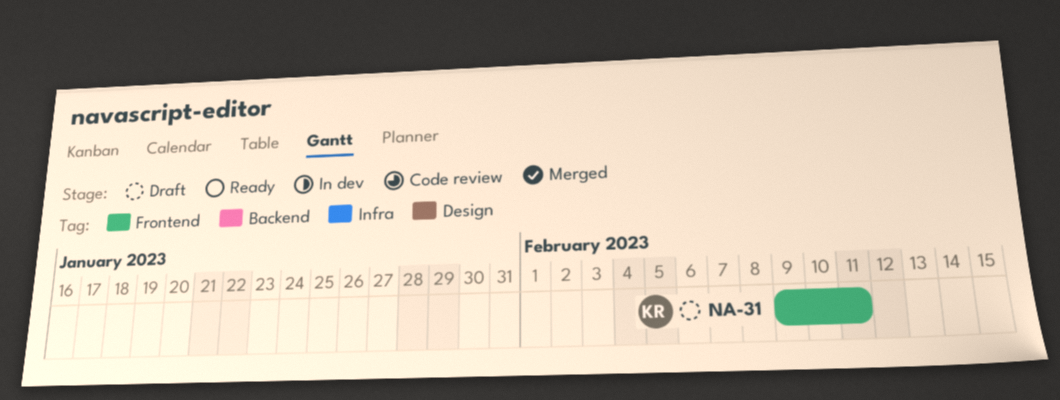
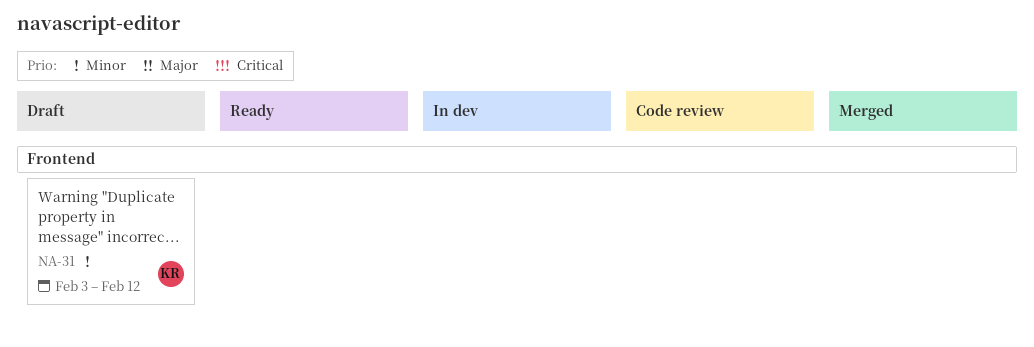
NA-31, start: Feb 9 -> Feb 3
NA-31, due: Feb 11 -> Feb 12

